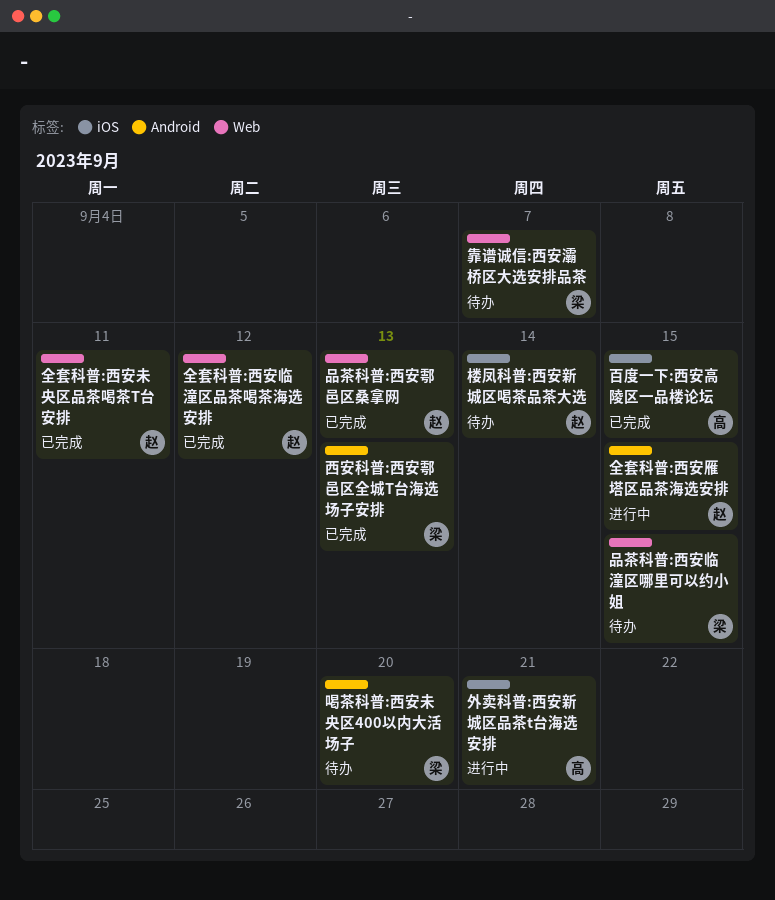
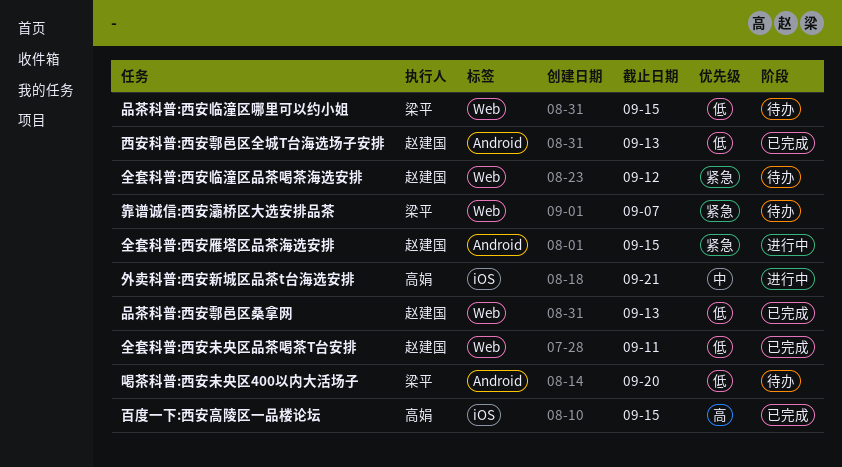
全套科普:西安临潼区品茶喝茶海选安排, status: 已完成 -> 待办
楼凤科普:西安新城区喝茶品茶大选: present -> none
西安科普:西安鄠邑区全城T台海选场子安排, owner: 梁平 -> 赵建国

